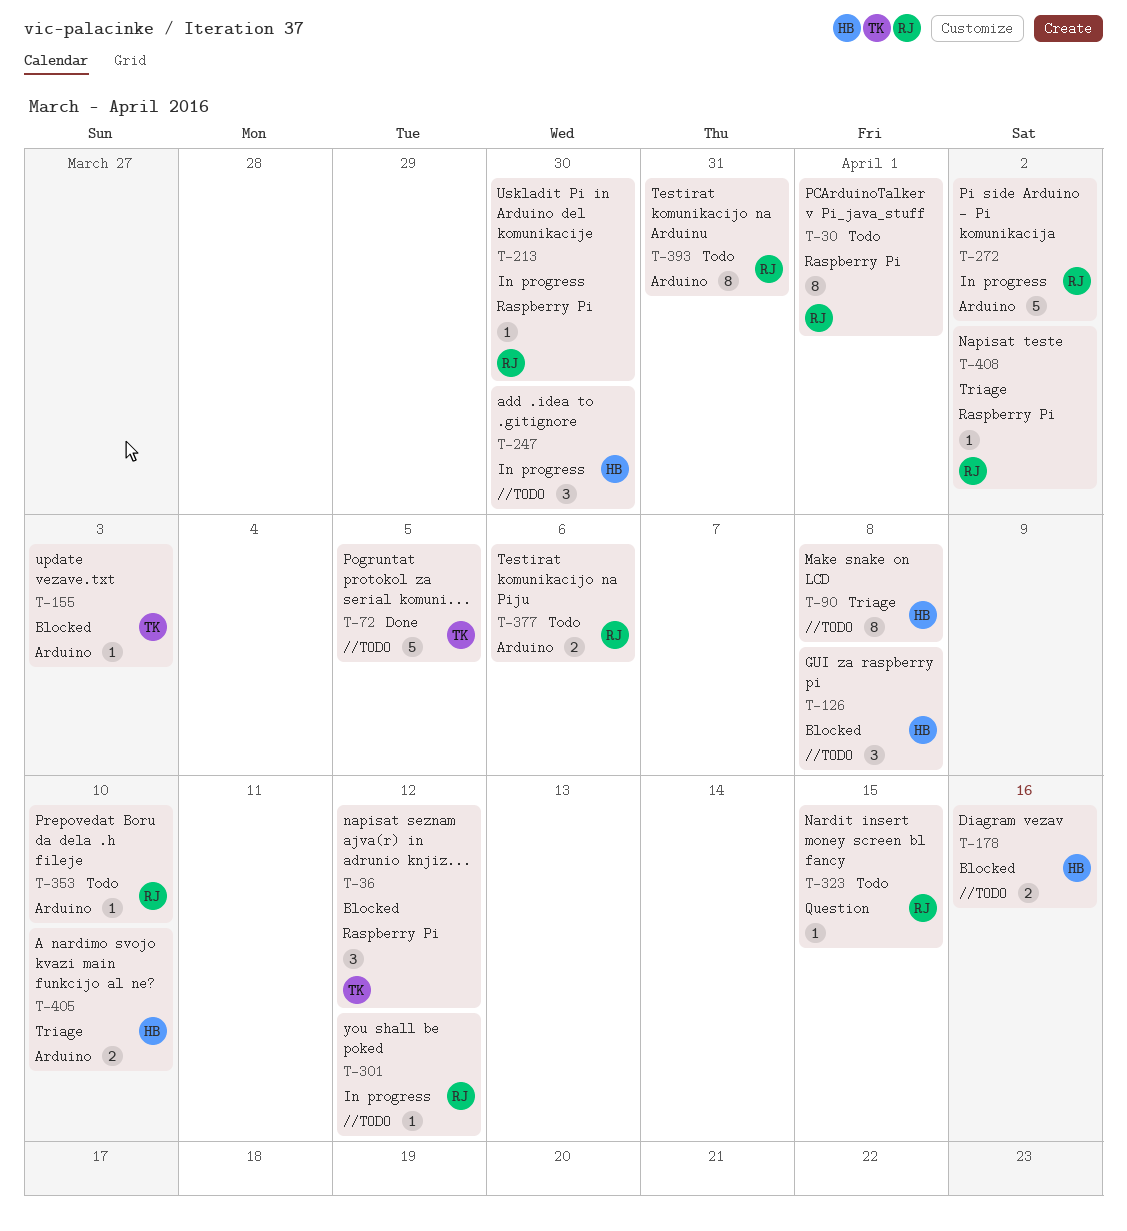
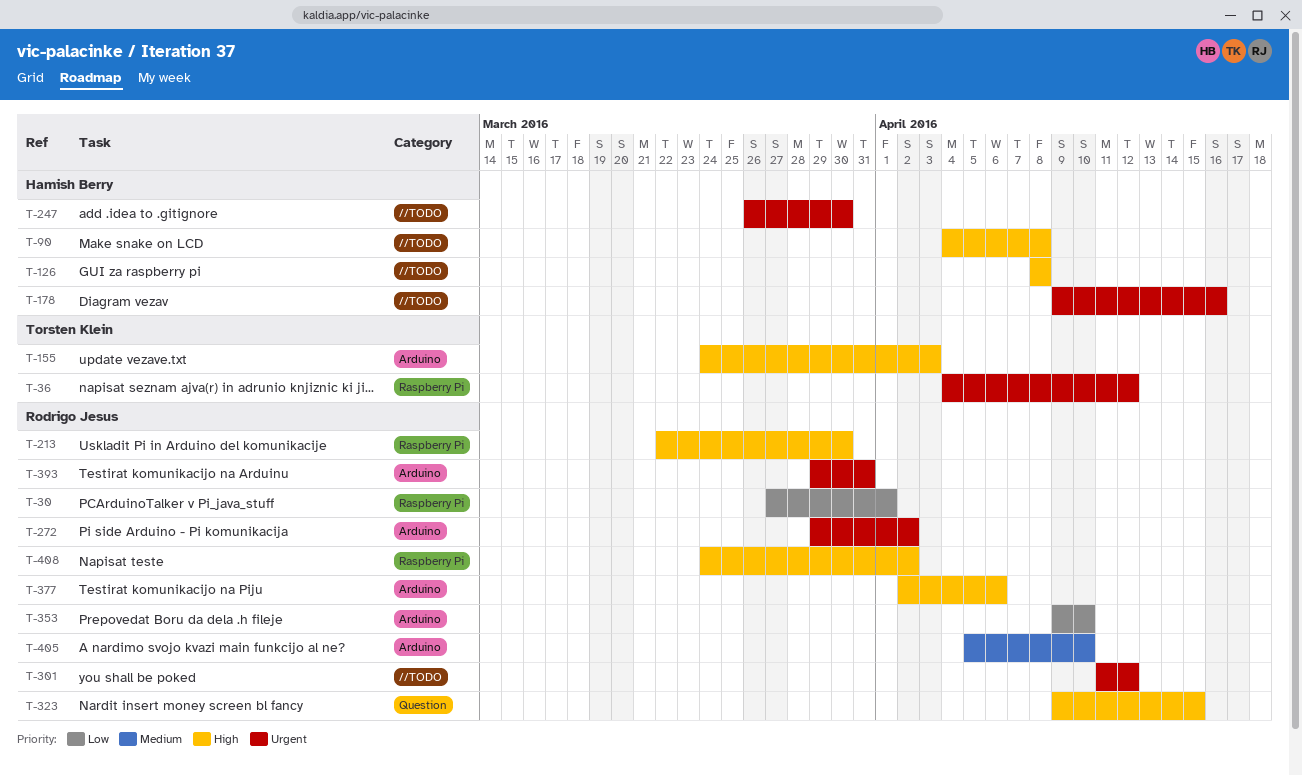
T-72: present -> none
T-405, owner: Hamish Berry -> Rodrigo Jesus

